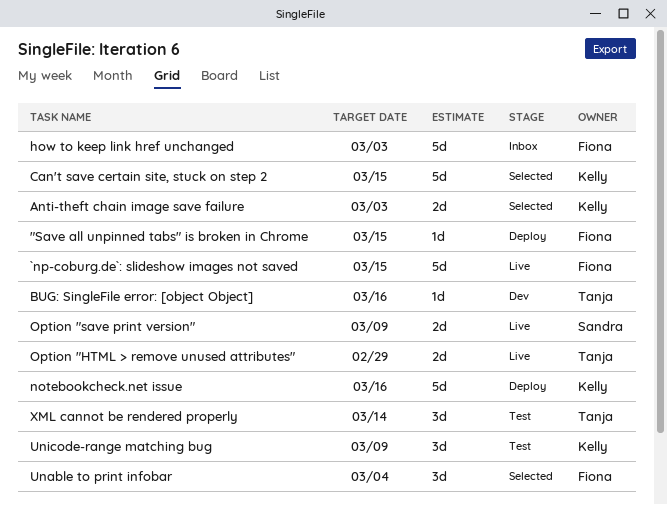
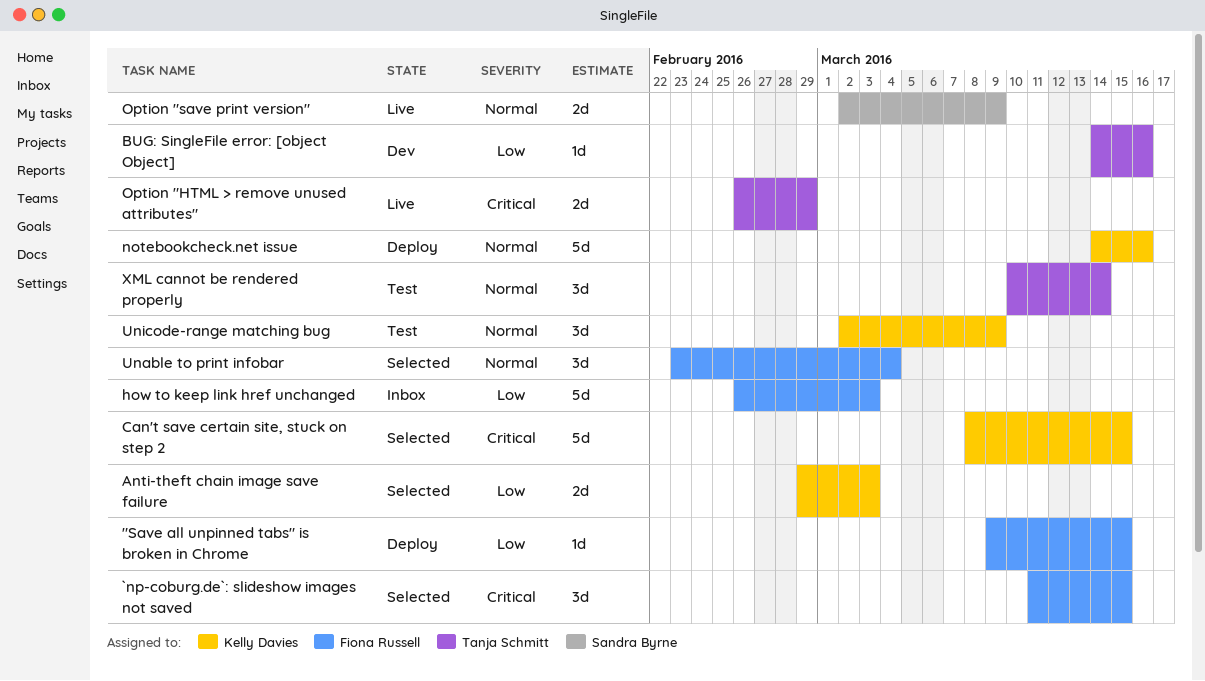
`np-coburg.de`: slideshow images not saved, status: Live -> Selected
`np-coburg.de`: slideshow images not saved, estimate: 5d -> 3d

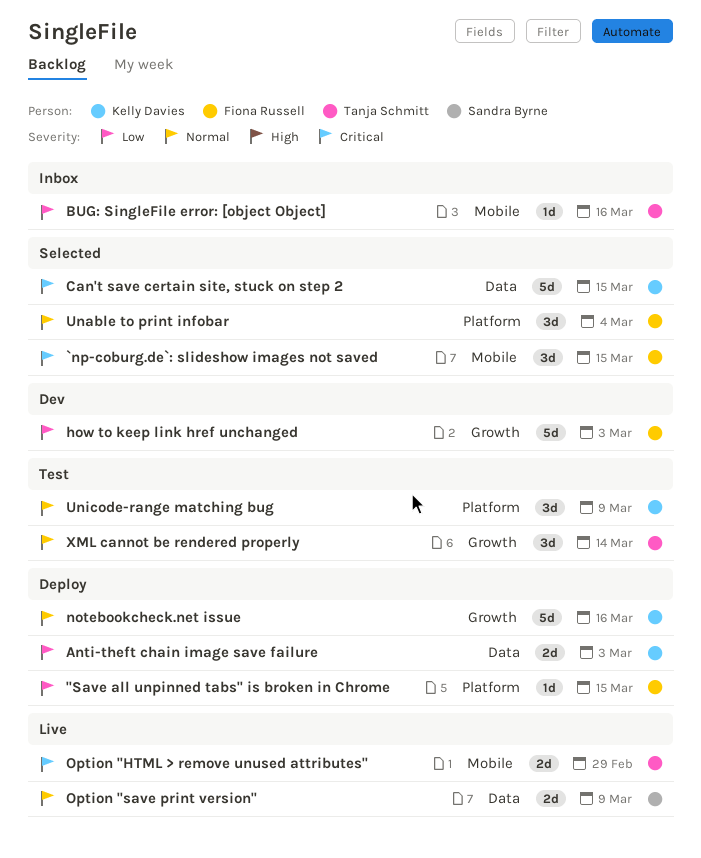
Anti-theft chain image save failure, status: Selected -> Deploy
BUG: SingleFile error: [object Object], status: Dev -> Inbox
how to keep link href unchanged, status: Inbox -> Dev

